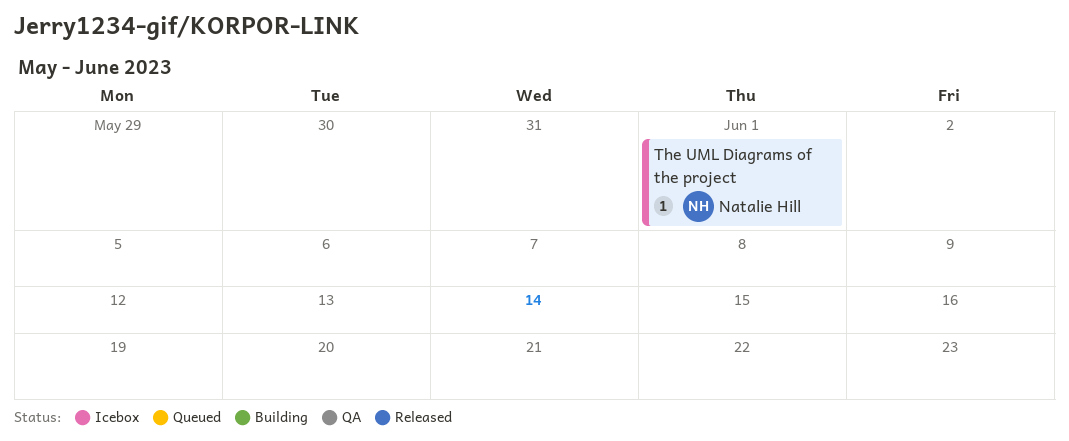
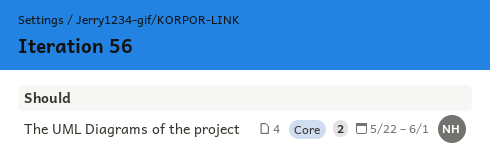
The UML Diagrams of the project, estimate: 1 -> 2

